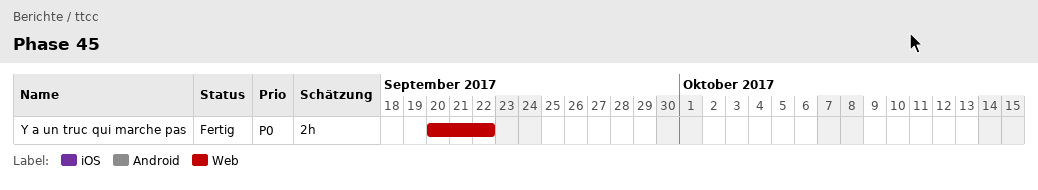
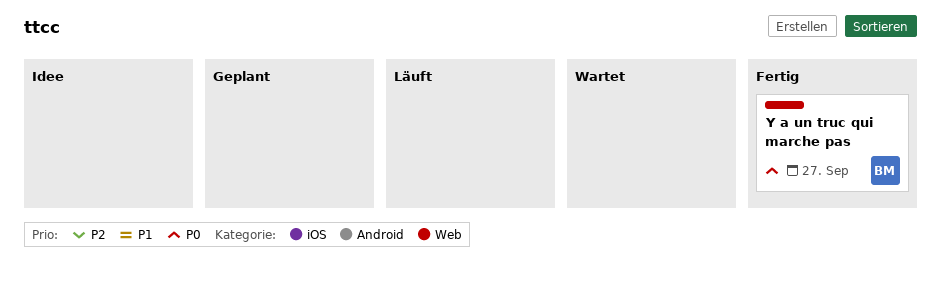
Y a un truc qui marche pas, due: Sep 22 -> Sep 27

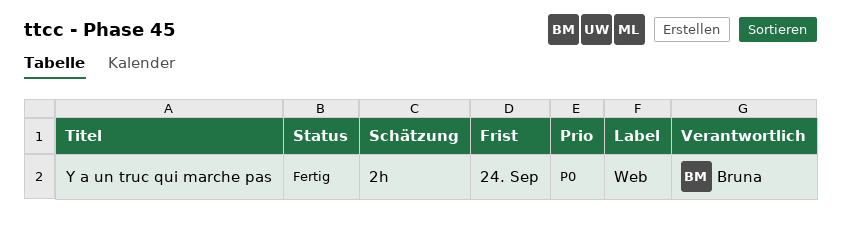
Y a un truc qui marche pas, due: Sep 27 -> Sep 24

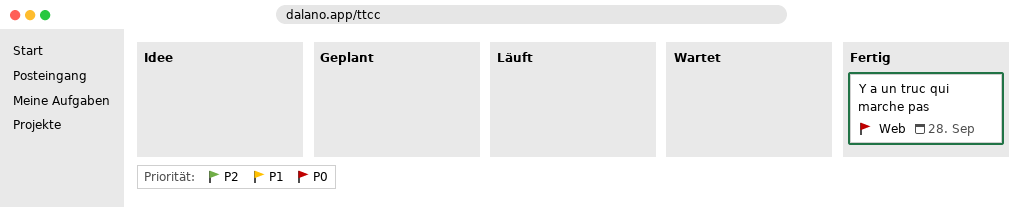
Y a un truc qui marche pas, due: Sep 24 -> Sep 28

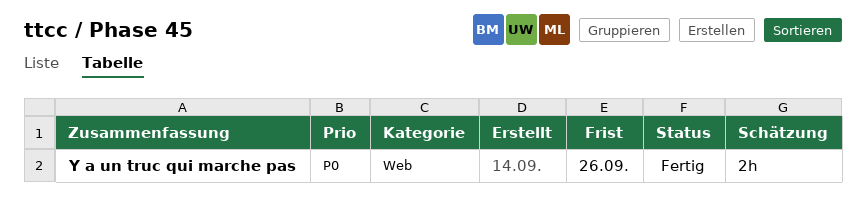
Y a un truc qui marche pas, due: Sep 28 -> Sep 26

